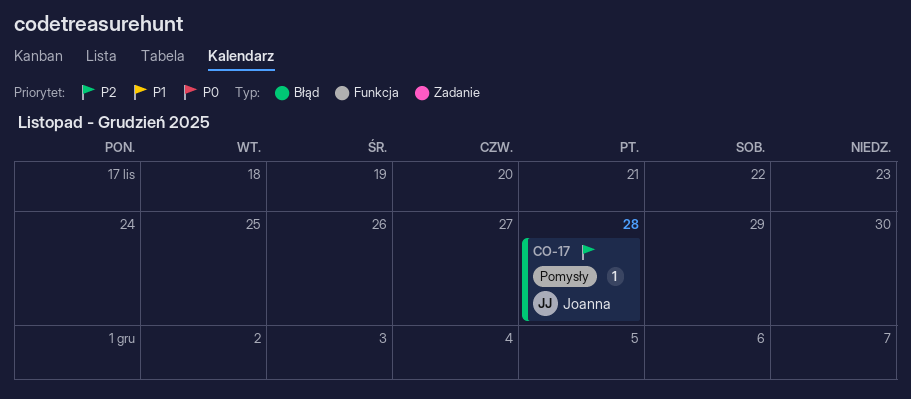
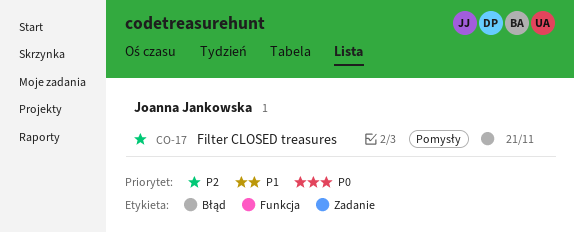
CO-17, due: Nov 28 -> Nov 21

